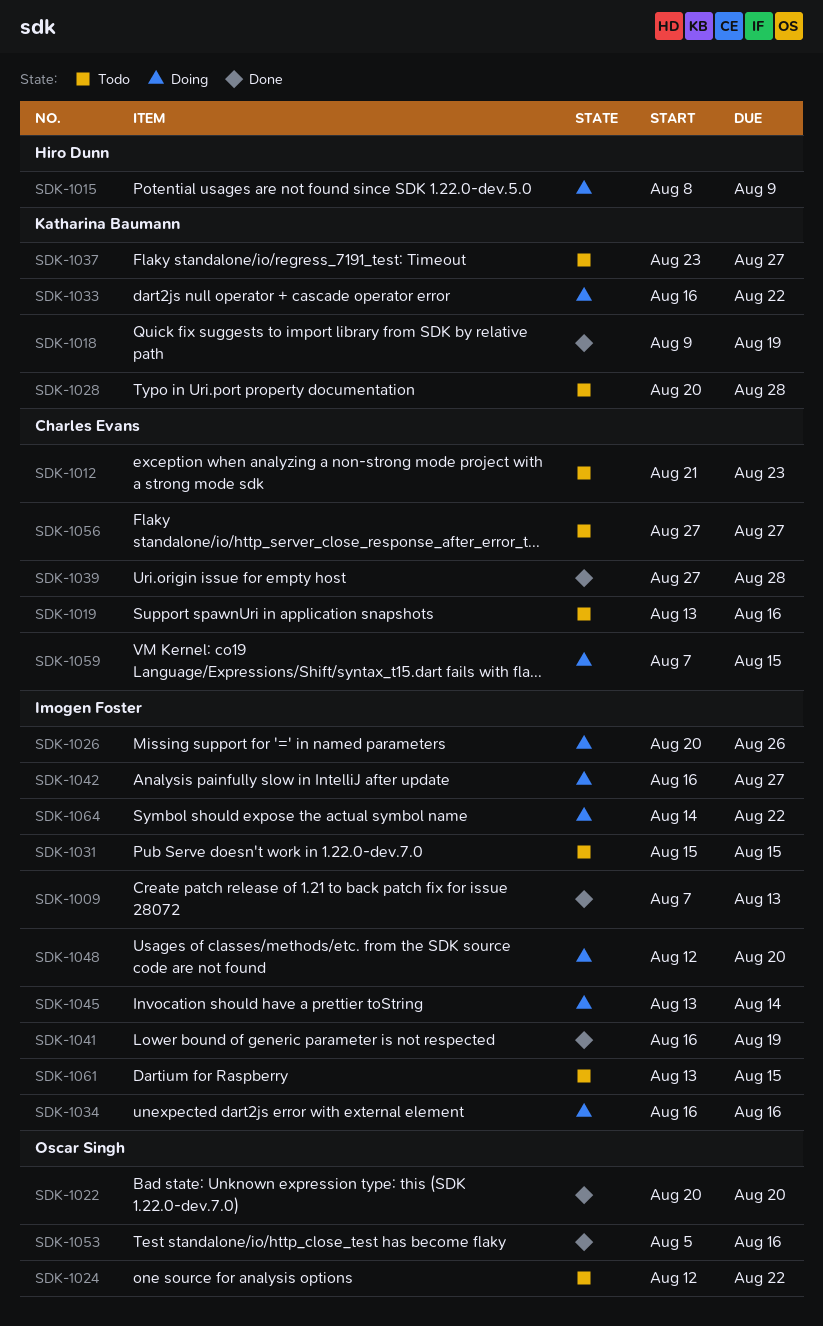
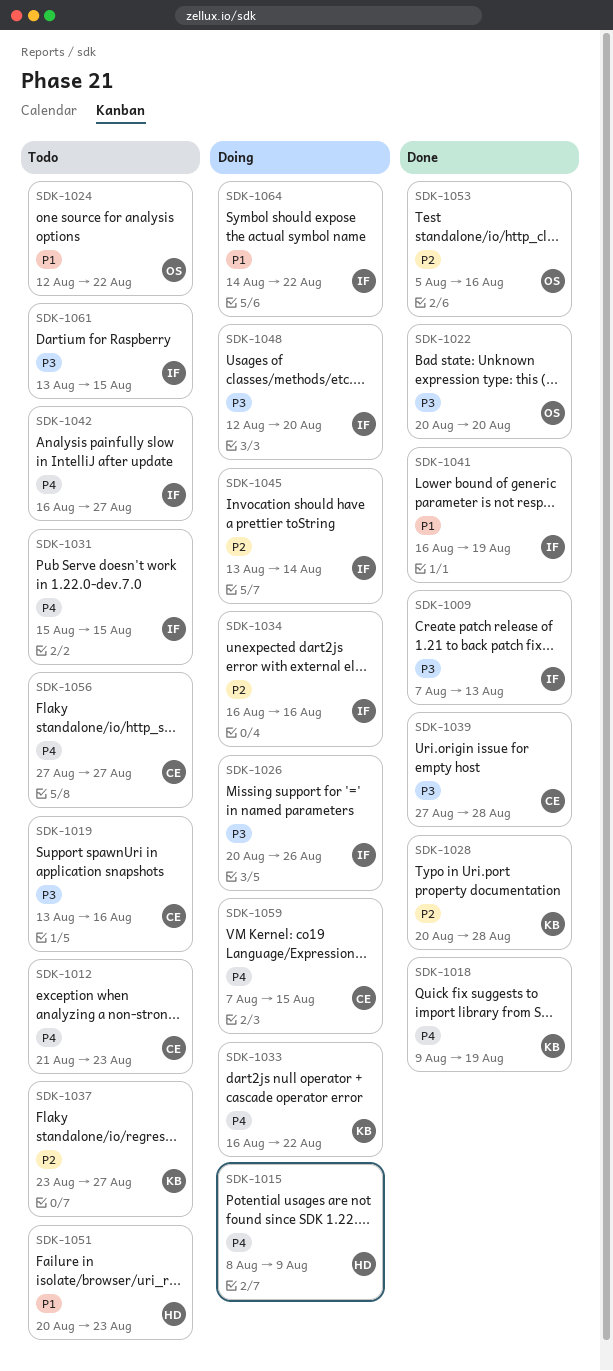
SDK-1028, status: Todo -> Done
SDK-1042, status: Doing -> Todo
SDK-1051: none -> present

